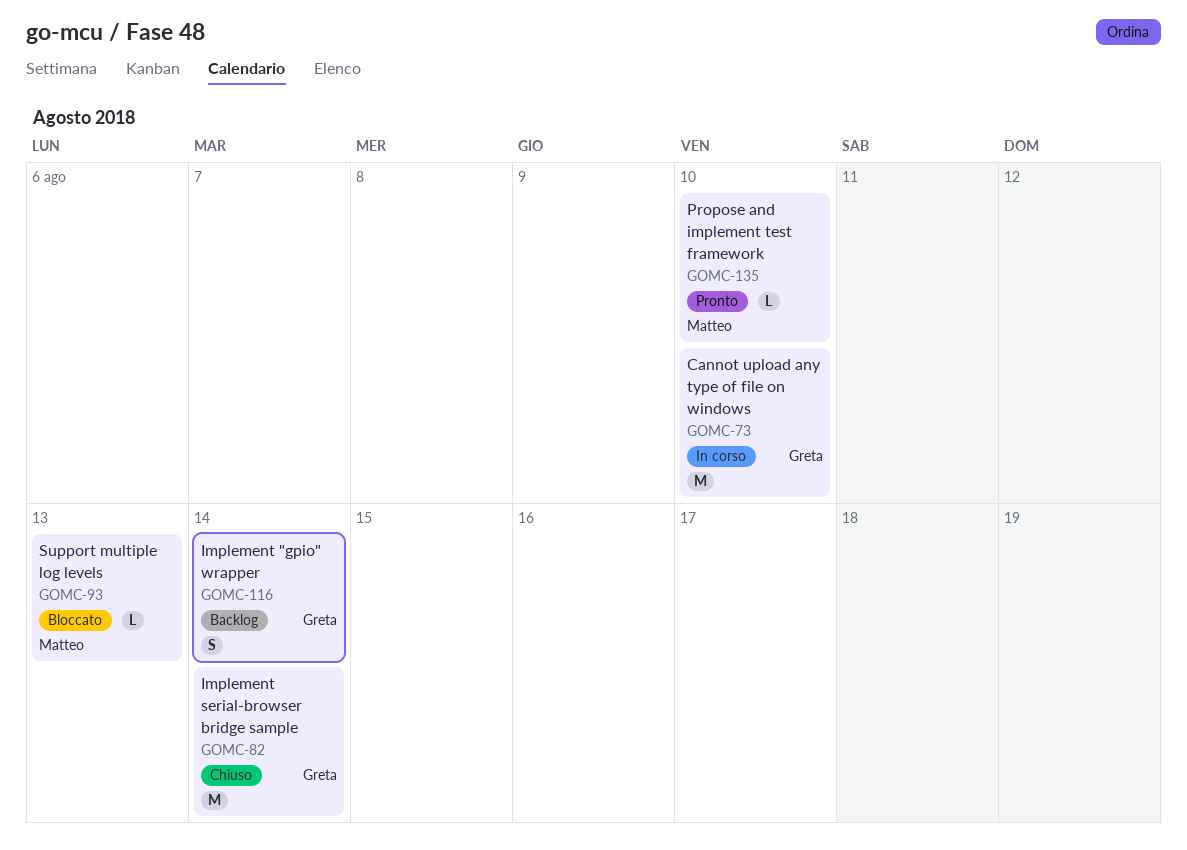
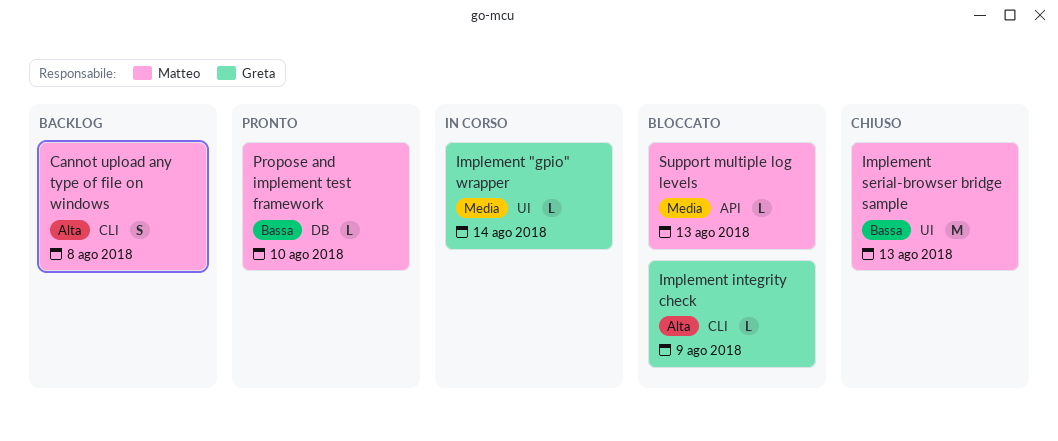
Cannot upload any type of file on windows, status: In corso -> Backlog
Cannot upload any type of file on windows, owner: Greta -> Matteo
Cannot upload any type of file on windows, estimate: M -> S
Cannot upload any type of file on windows, due: Aug 10 -> Aug 8
Implement "gpio" wrapper, status: Backlog -> In corso
Implement "gpio" wrapper, estimate: S -> L
Implement integrity check: none -> present
Implement serial-browser bridge sample, owner: Greta -> Matteo
Implement serial-browser bridge sample, due: Aug 14 -> Aug 13

